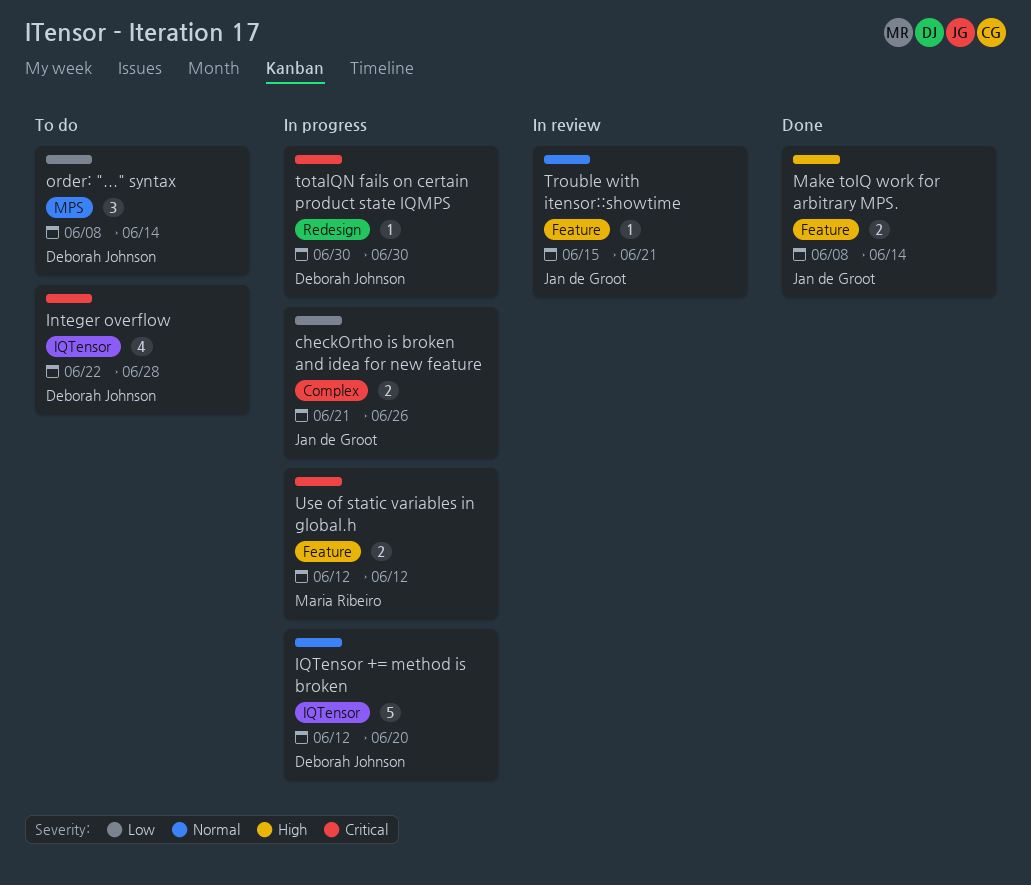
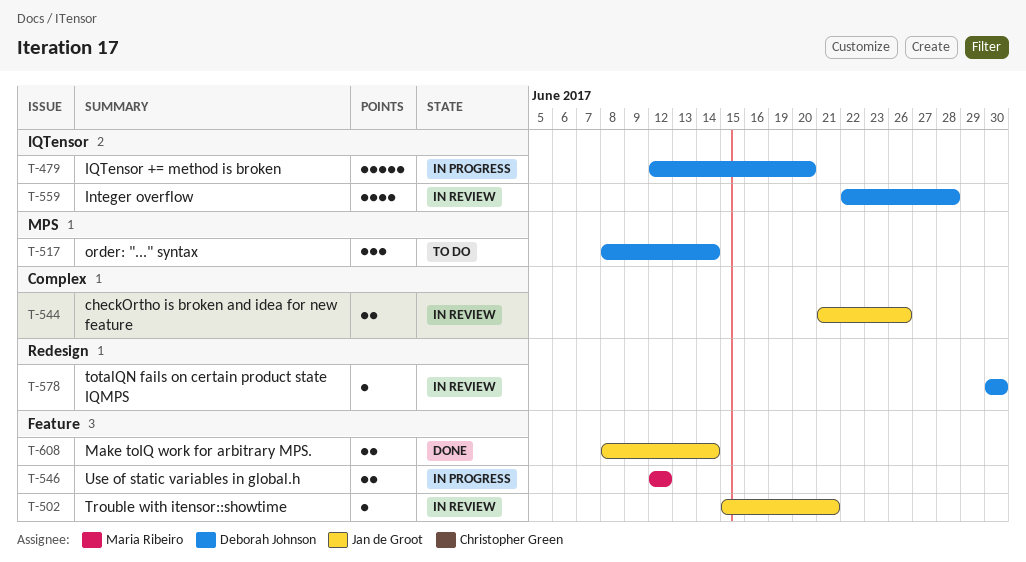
checkOrtho is broken and idea for new feature, status: In progress -> In review
Integer overflow, status: To do -> In review
totalQN fails on certain product state IQMPS, status: In progress -> In review

